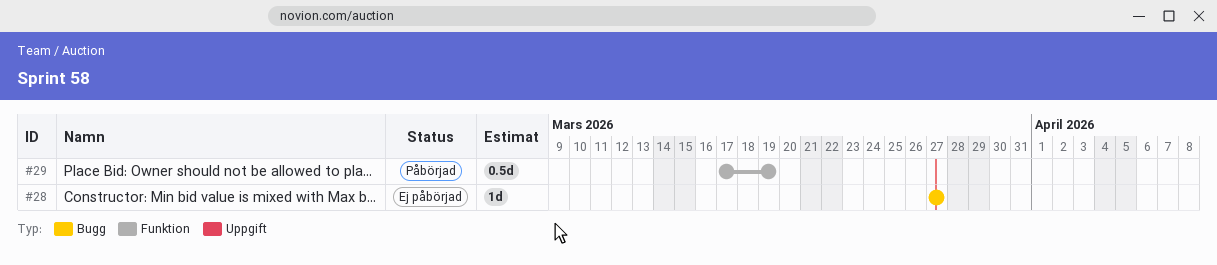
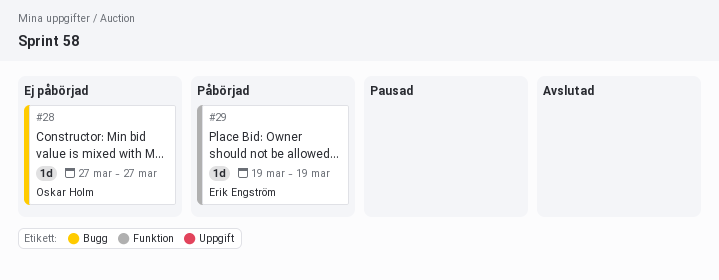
#29, estimate: 0.5d -> 1d
#29, start: Mar 17 -> Mar 19

